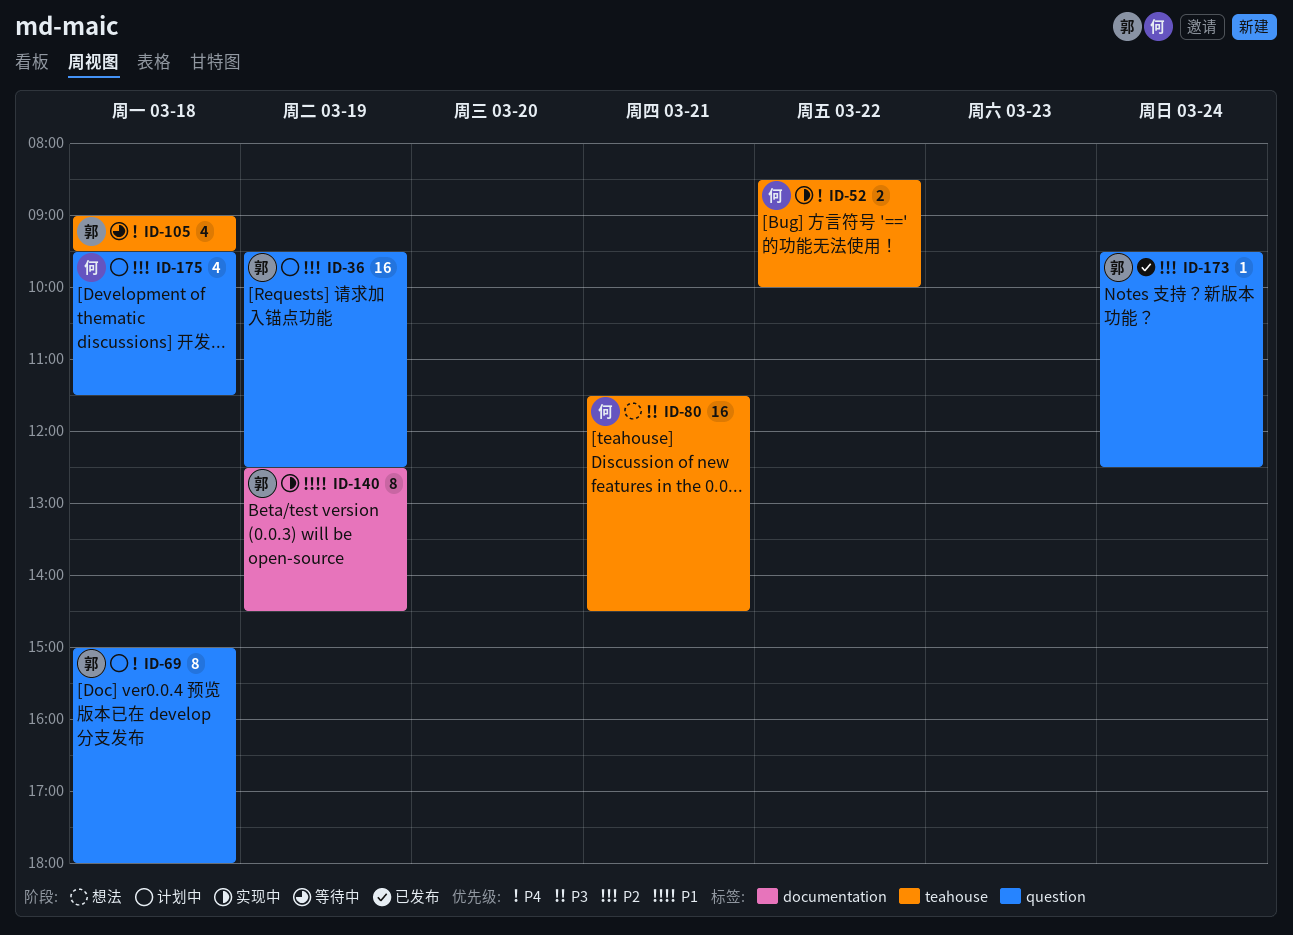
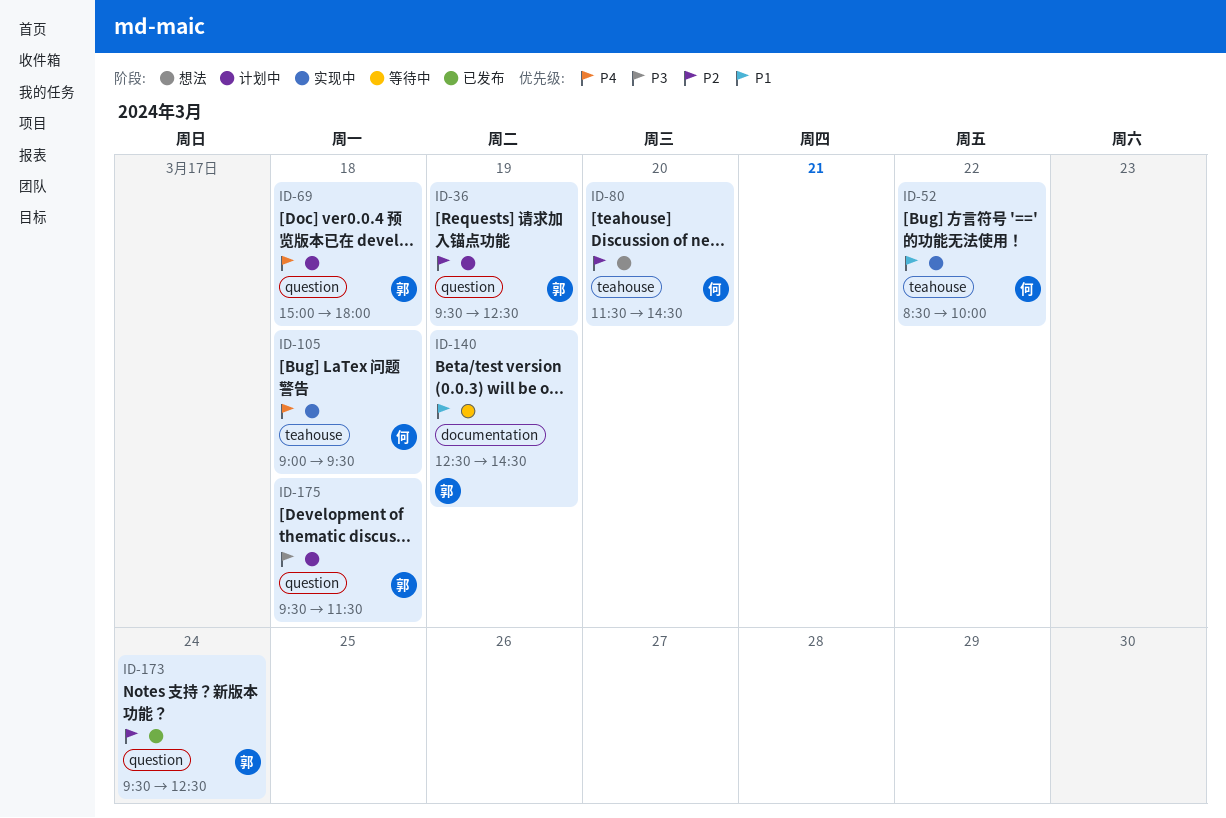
ID-52, priority: P4 -> P1
ID-80, priority: P3 -> P2
ID-80, day: Mar 21 -> Mar 20
ID-105, status: 等待中 -> 实现中
ID-105, owner: 郭 -> 何
ID-140, status: 实现中 -> 等待中
ID-175, owner: 何 -> 郭
ID-175, priority: P2 -> P3

